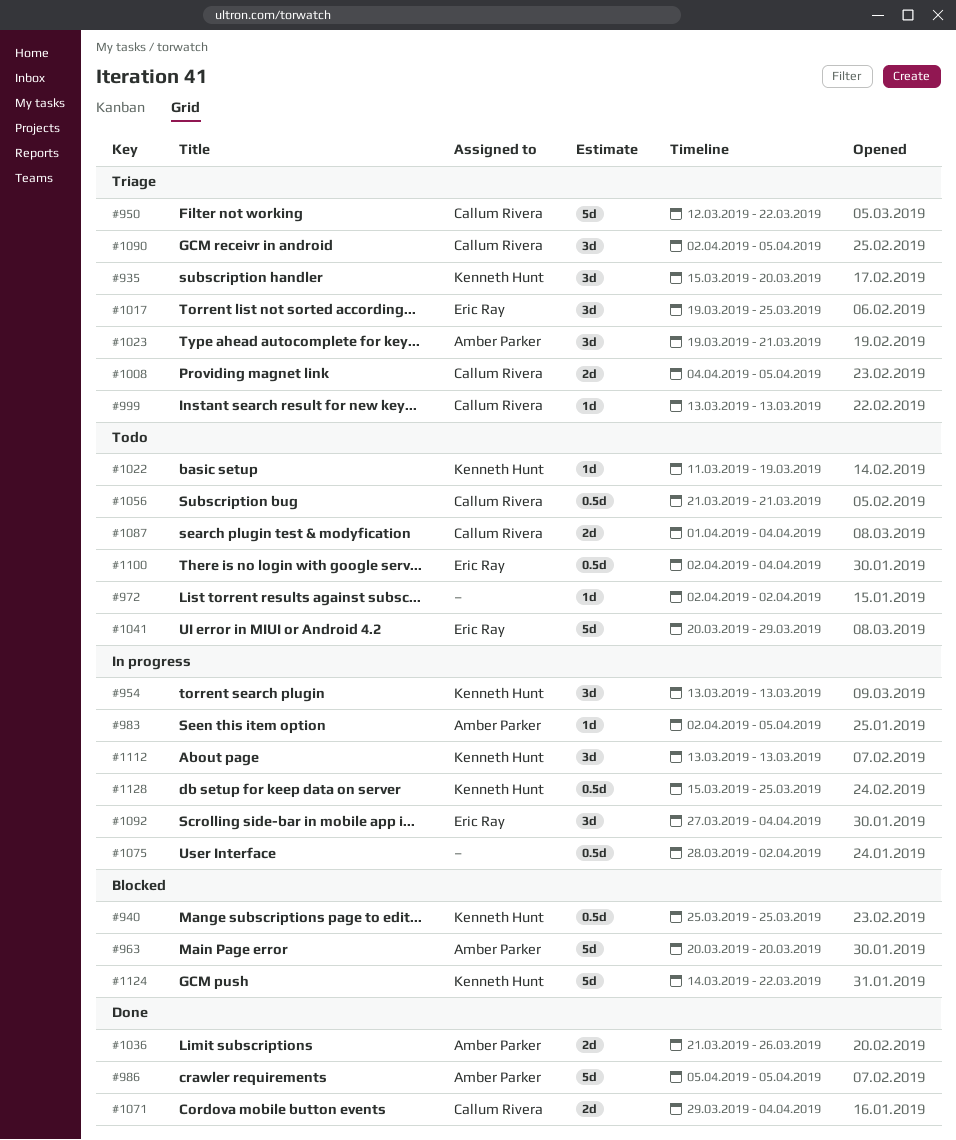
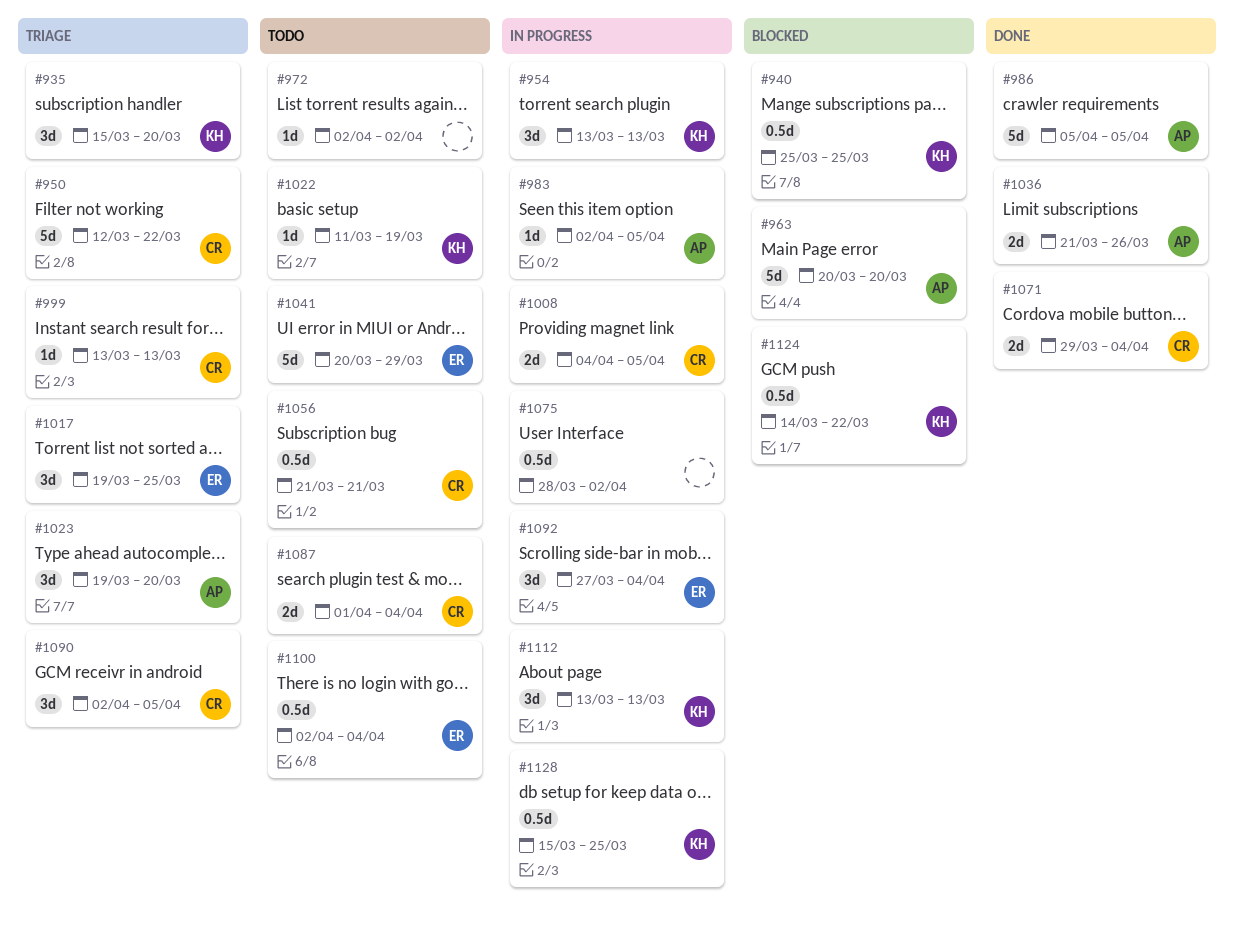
#1008, status: Triage -> In progress
#1023, due: Mar 21 -> Mar 20
#1124, estimate: 5d -> 0.5d

